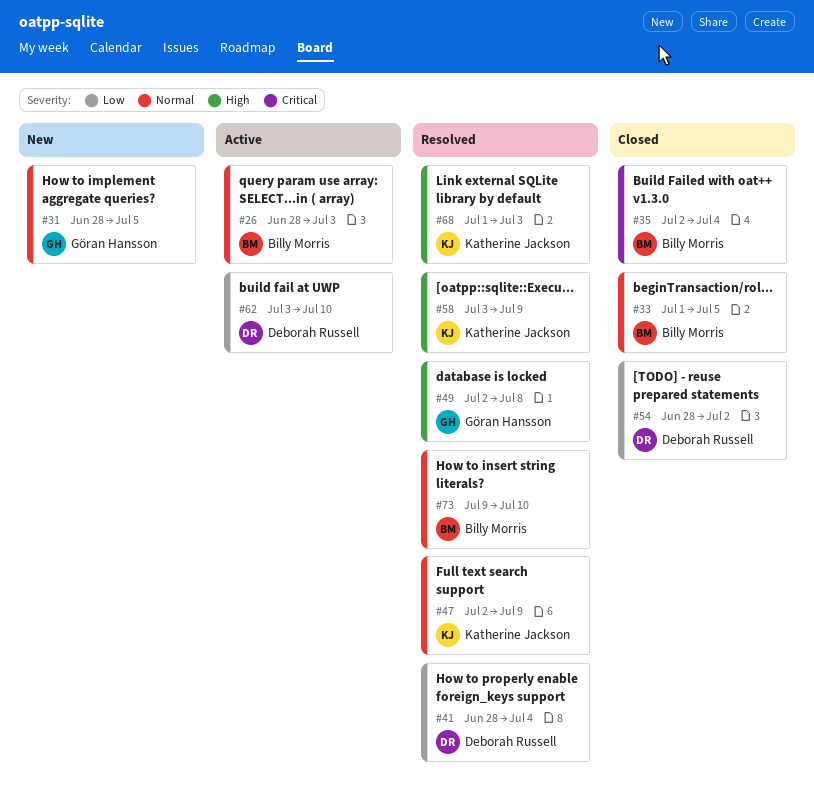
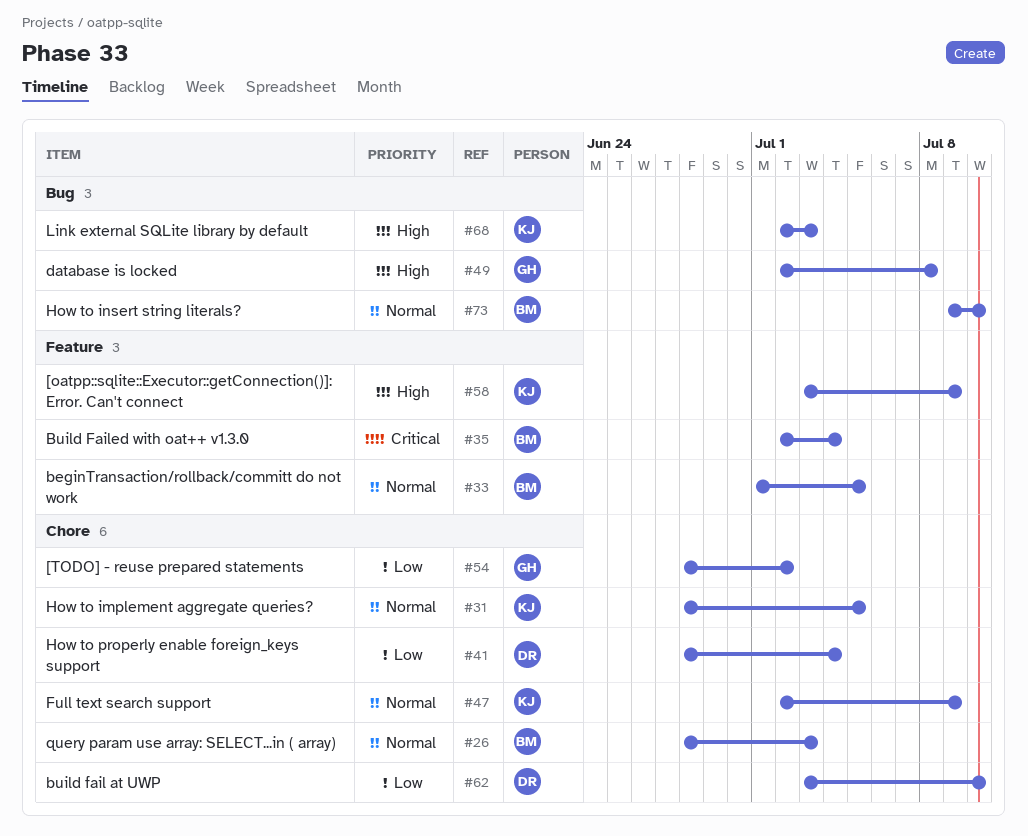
#31, owner: Göran Hansson -> Katherine Jackson
#54, owner: Deborah Russell -> Göran Hansson
#68, start: Jul 1 -> Jul 2

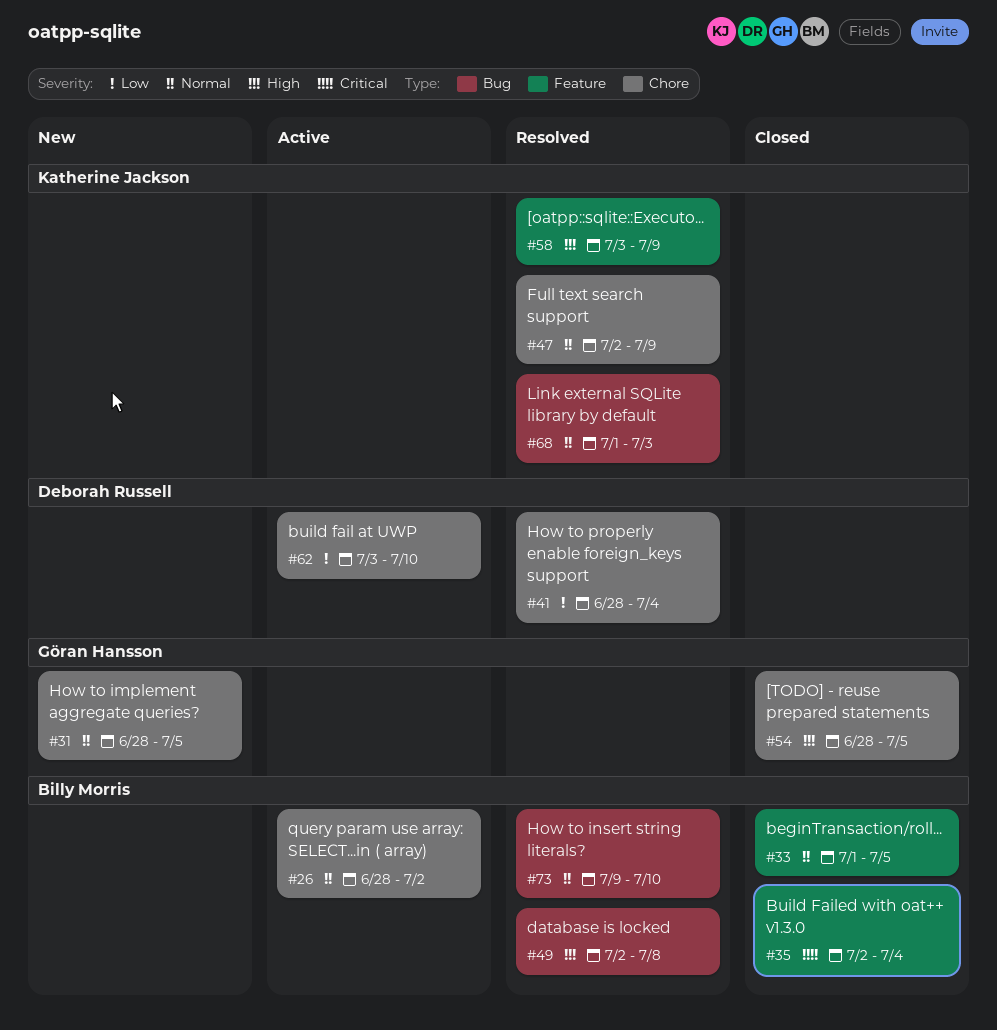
#26, due: Jul 3 -> Jul 2
#31, owner: Katherine Jackson -> Göran Hansson
#49, owner: Göran Hansson -> Billy Morris
#54, priority: Low -> High
#54, due: Jul 2 -> Jul 5
#68, priority: High -> Normal
#68, start: Jul 2 -> Jul 1

